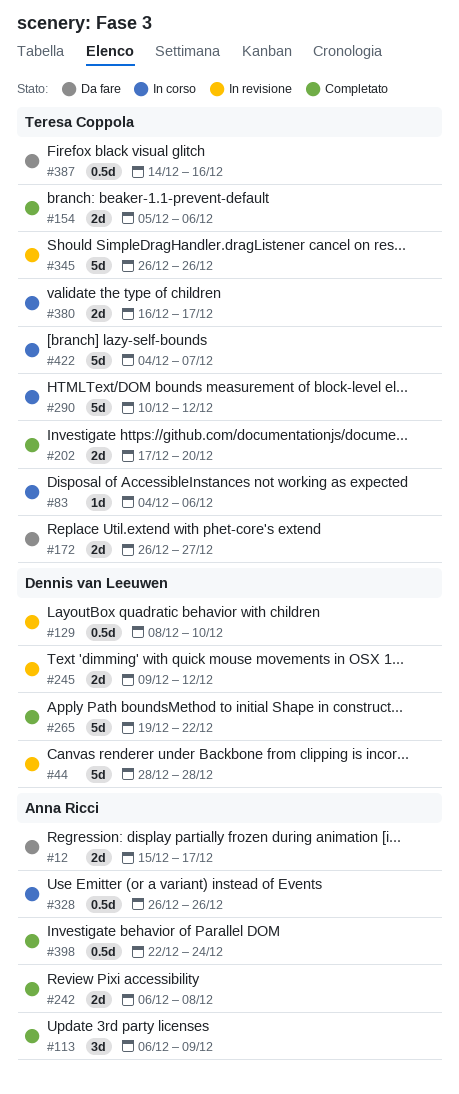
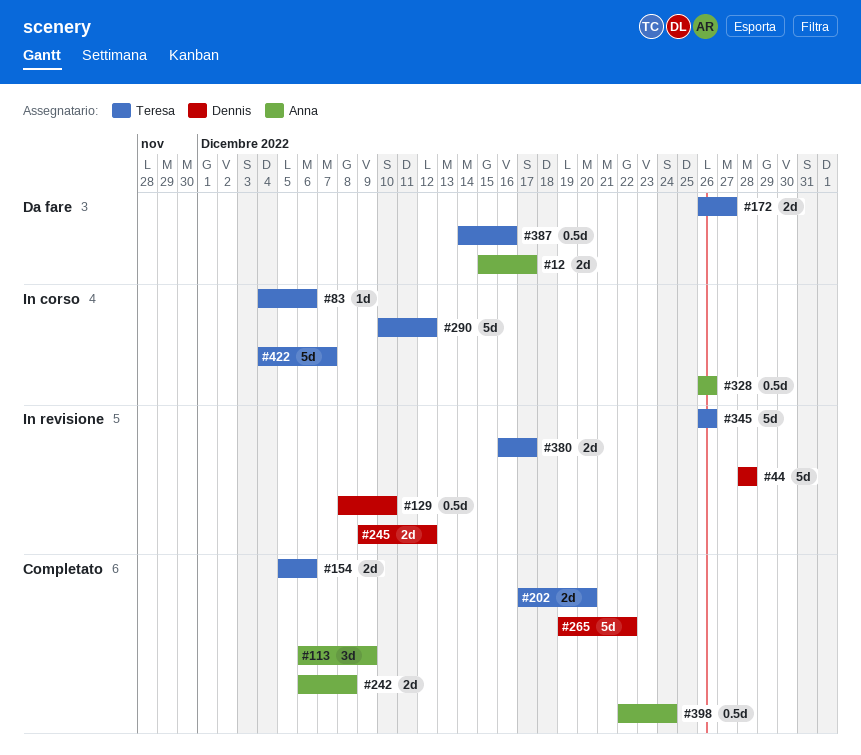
#380, status: In corso -> In revisione

